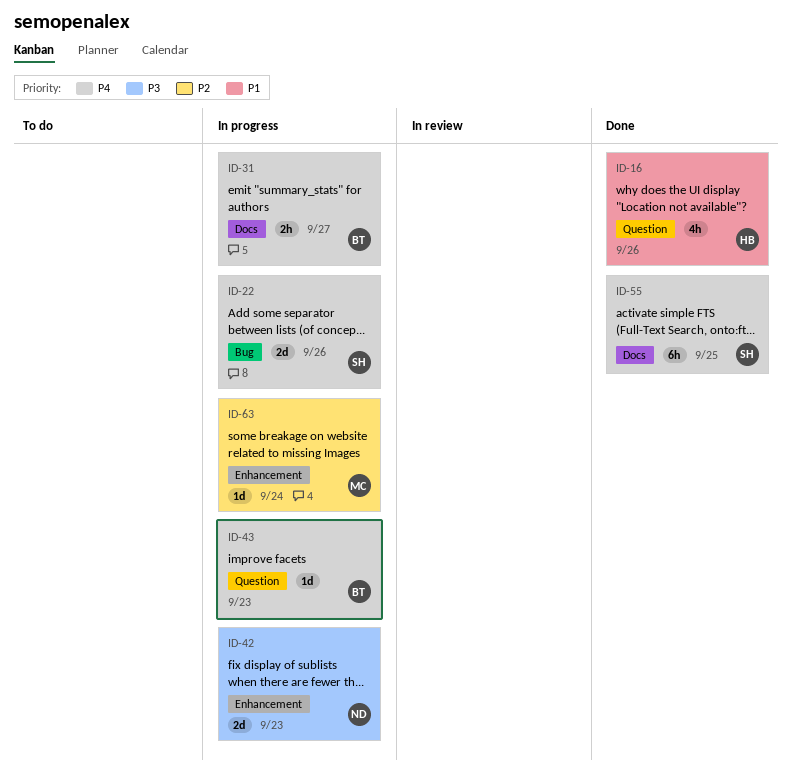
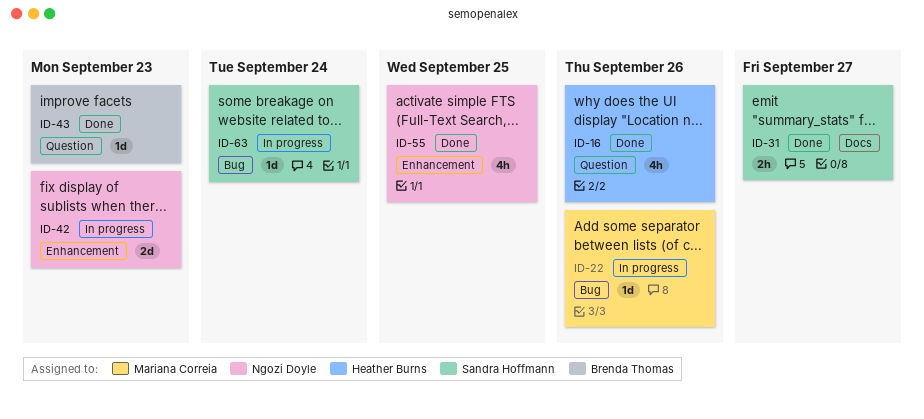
ID-22, owner: Sandra Hoffmann -> Mariana Correia
ID-22, estimate: 2d -> 1d
ID-31, status: In progress -> Done
ID-31, owner: Brenda Thomas -> Sandra Hoffmann
ID-43, status: In progress -> Done
ID-55, owner: Sandra Hoffmann -> Ngozi Doyle
ID-55, label: Docs -> Enhancement
ID-55, estimate: 6h -> 4h
ID-63, owner: Mariana Correia -> Sandra Hoffmann
ID-63, label: Enhancement -> Bug

